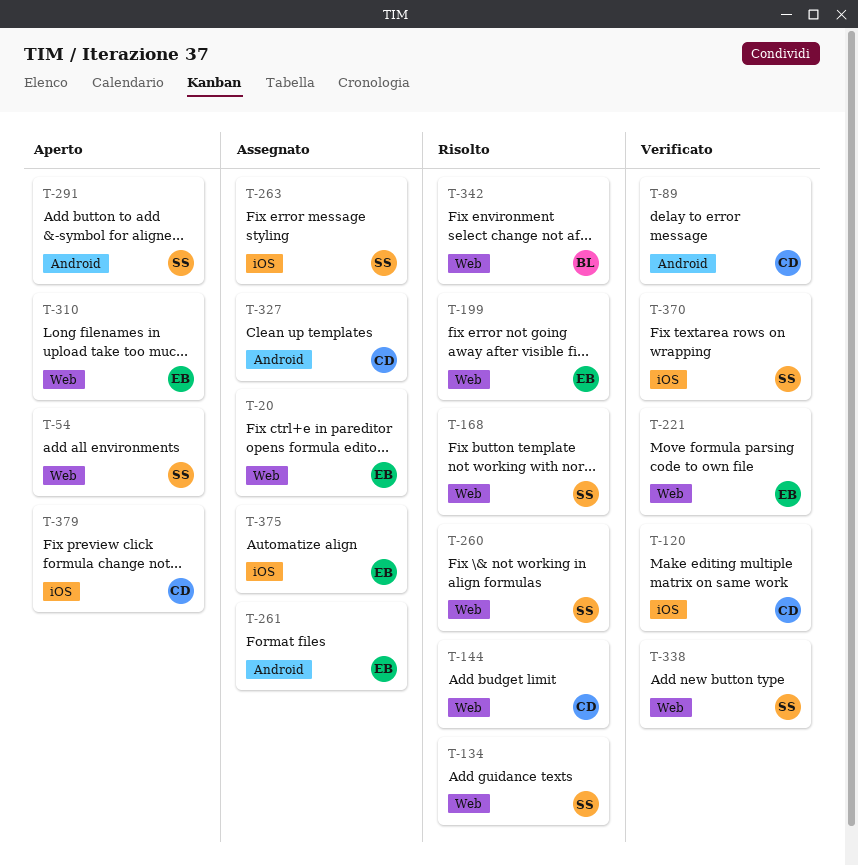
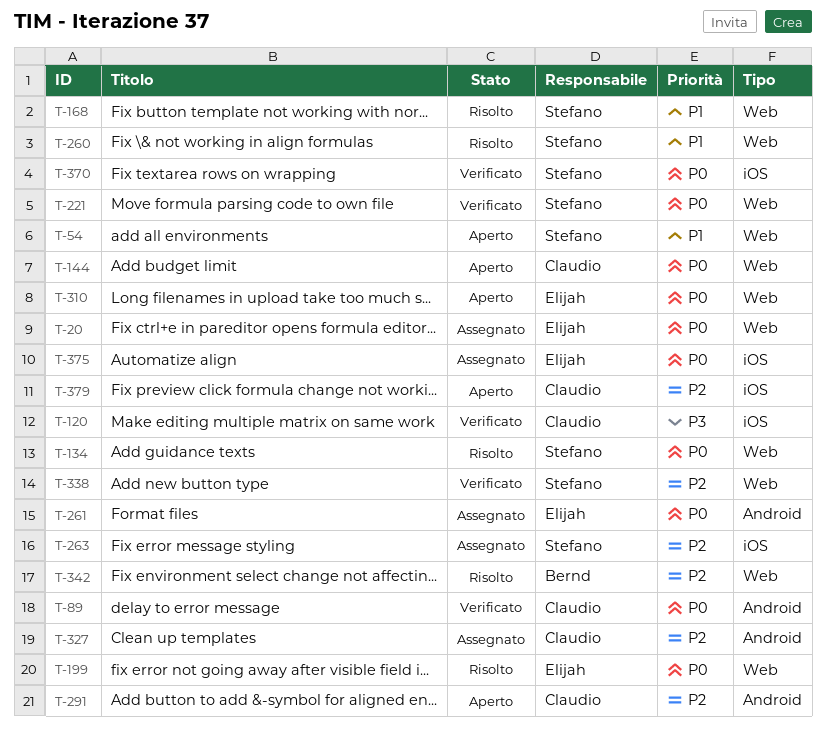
T-144, status: Risolto -> Aperto
T-221, owner: Elijah -> Stefano
T-291, owner: Stefano -> Claudio

